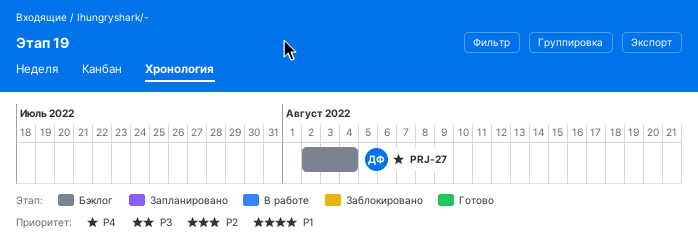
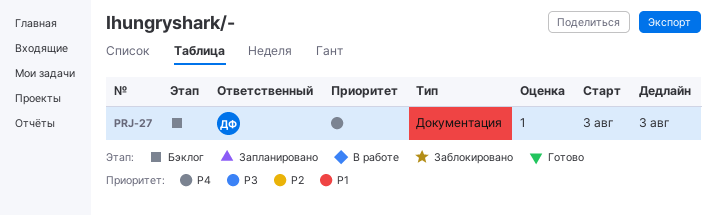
PRJ-27, start: Aug 2 -> Aug 3
PRJ-27, due: Aug 4 -> Aug 3

